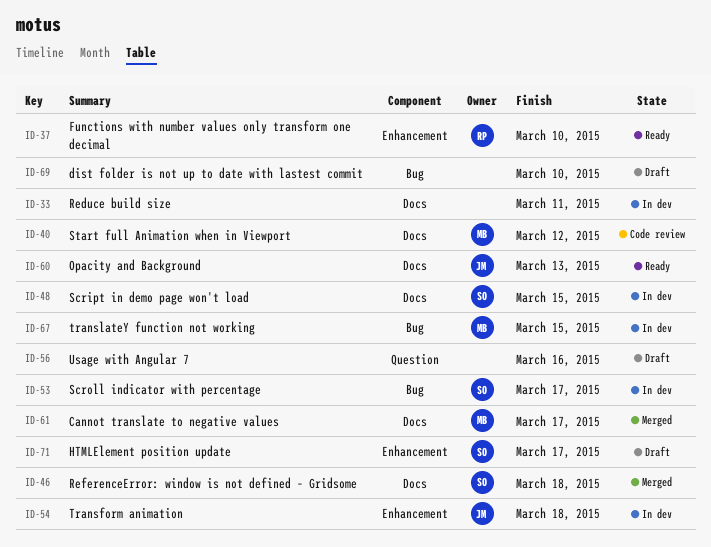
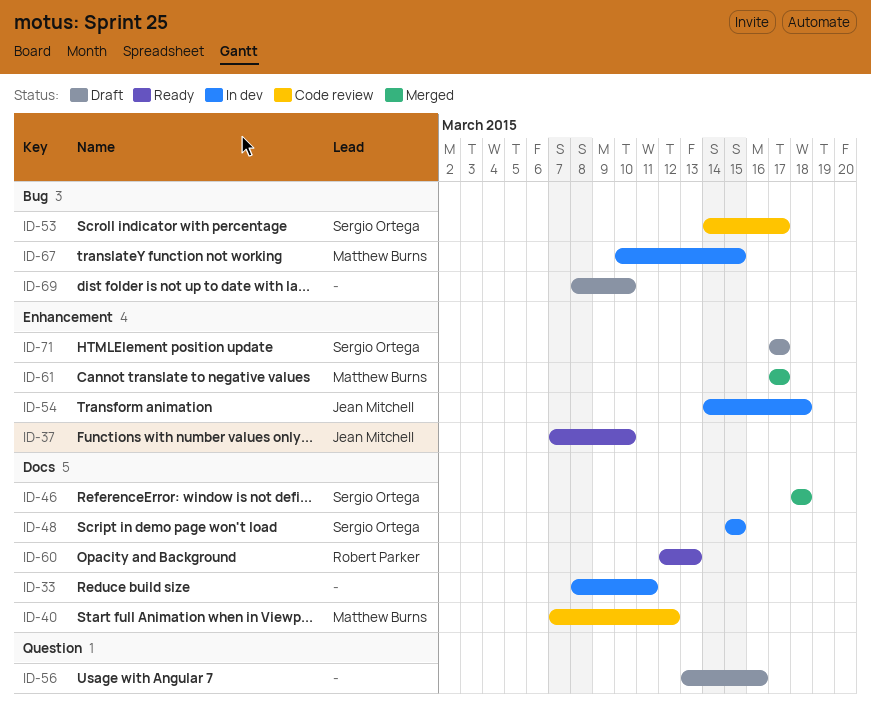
ID-37, owner: Robert Parker -> Jean Mitchell
ID-53, status: In dev -> Code review
ID-60, owner: Jean Mitchell -> Robert Parker
ID-61, label: Docs -> Enhancement

